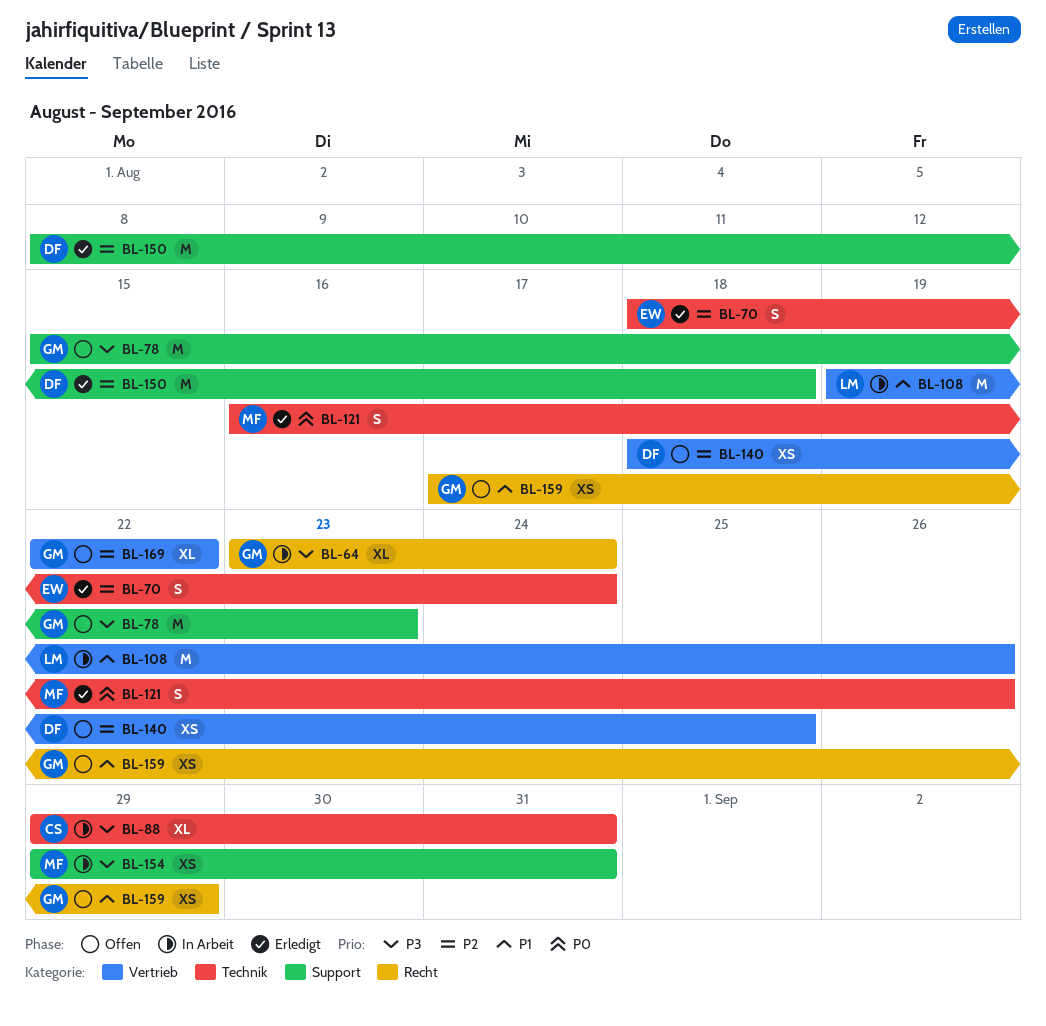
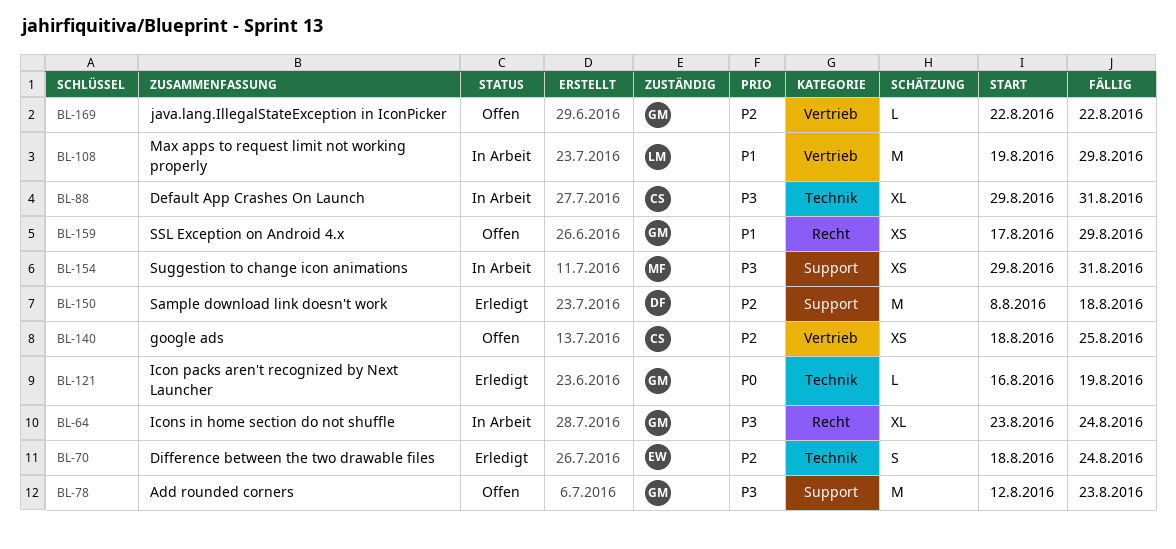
BL-78, start: Aug 15 -> Aug 12
BL-108, due: Aug 26 -> Aug 29
BL-121, owner: MF -> GM
BL-121, estimate: S -> L
BL-121, due: Aug 26 -> Aug 19
BL-140, owner: DF -> CS
BL-169, estimate: XL -> L

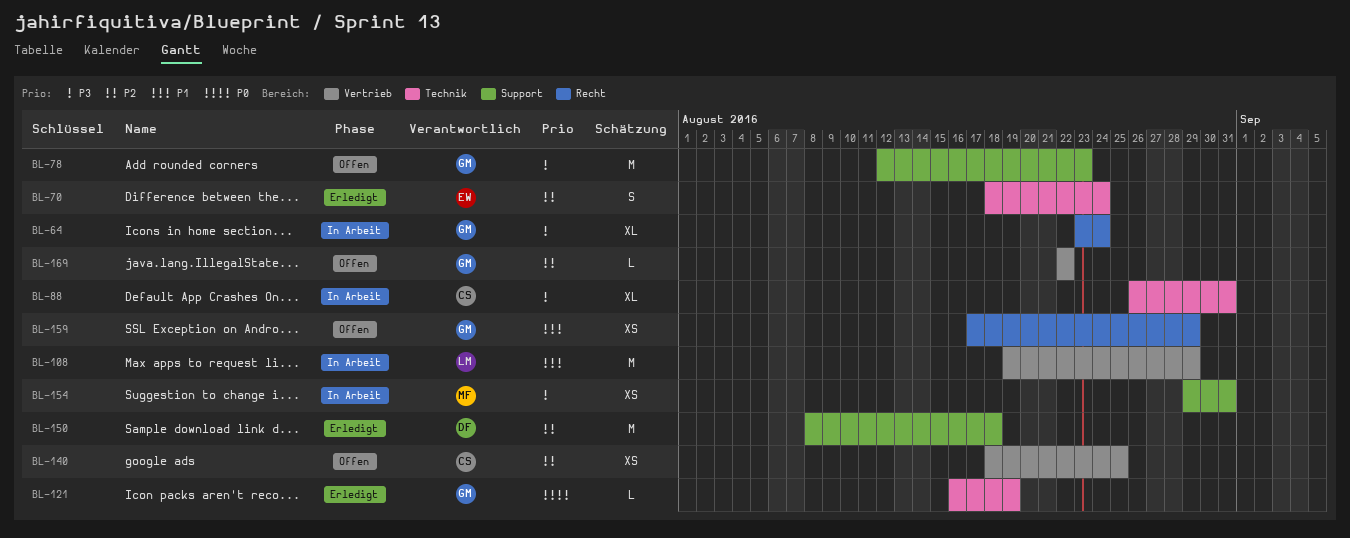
BL-88, start: Aug 29 -> Aug 26

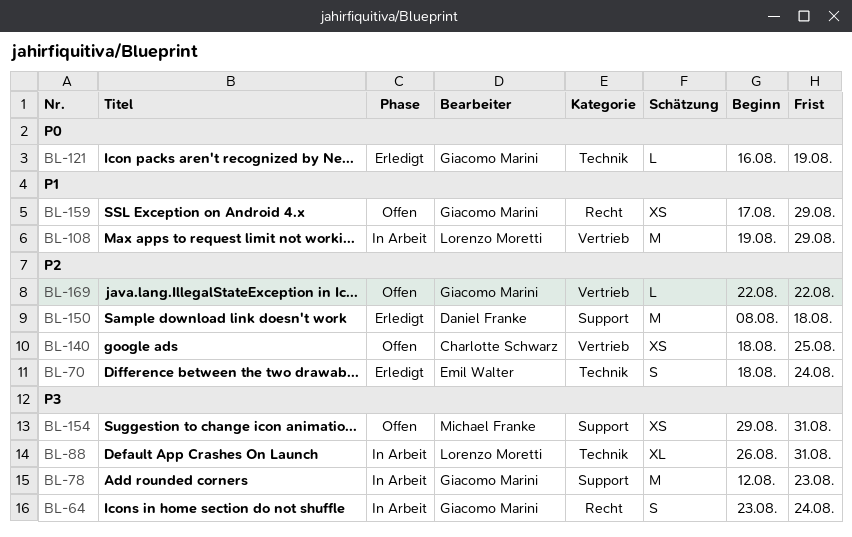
BL-64, estimate: XL -> S
BL-78, status: Offen -> In Arbeit
BL-88, owner: Charlotte Schwarz -> Lorenzo Moretti
BL-154, status: In Arbeit -> Offen

